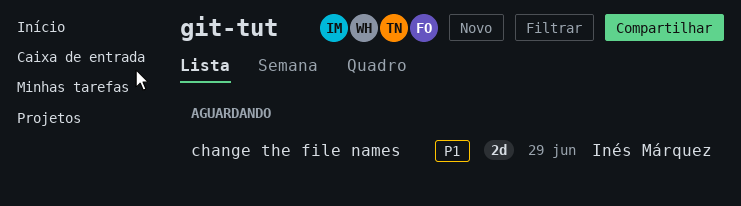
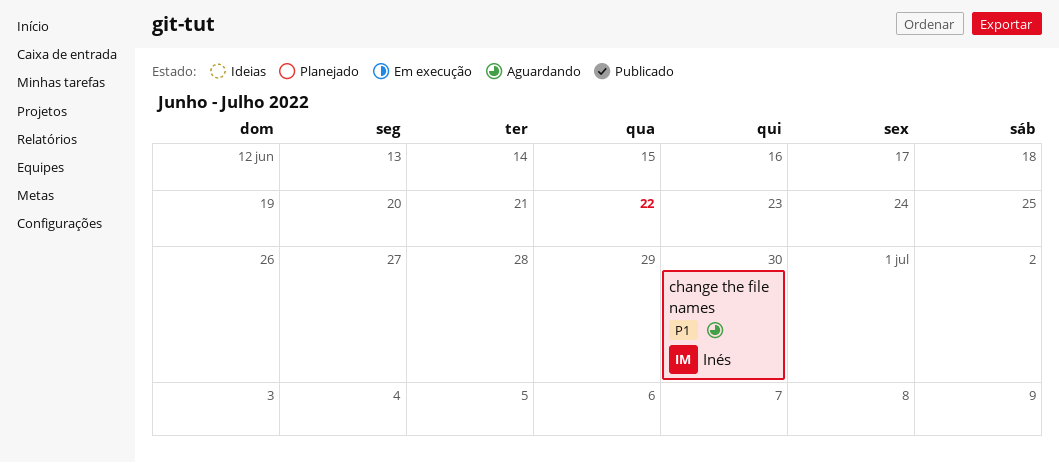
change the file names, due: Jun 29 -> Jun 30

